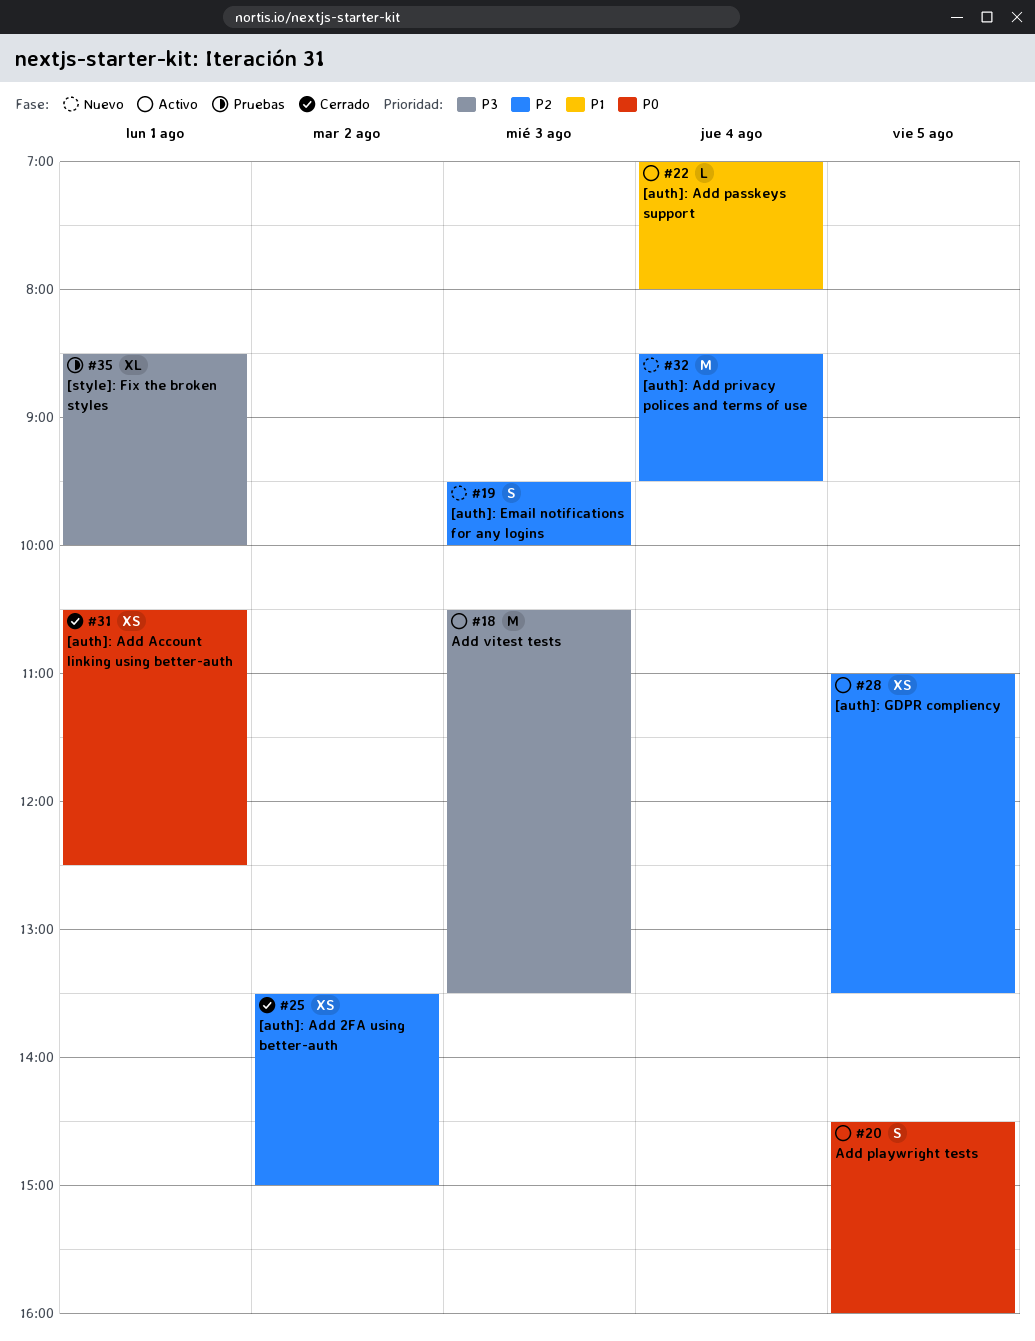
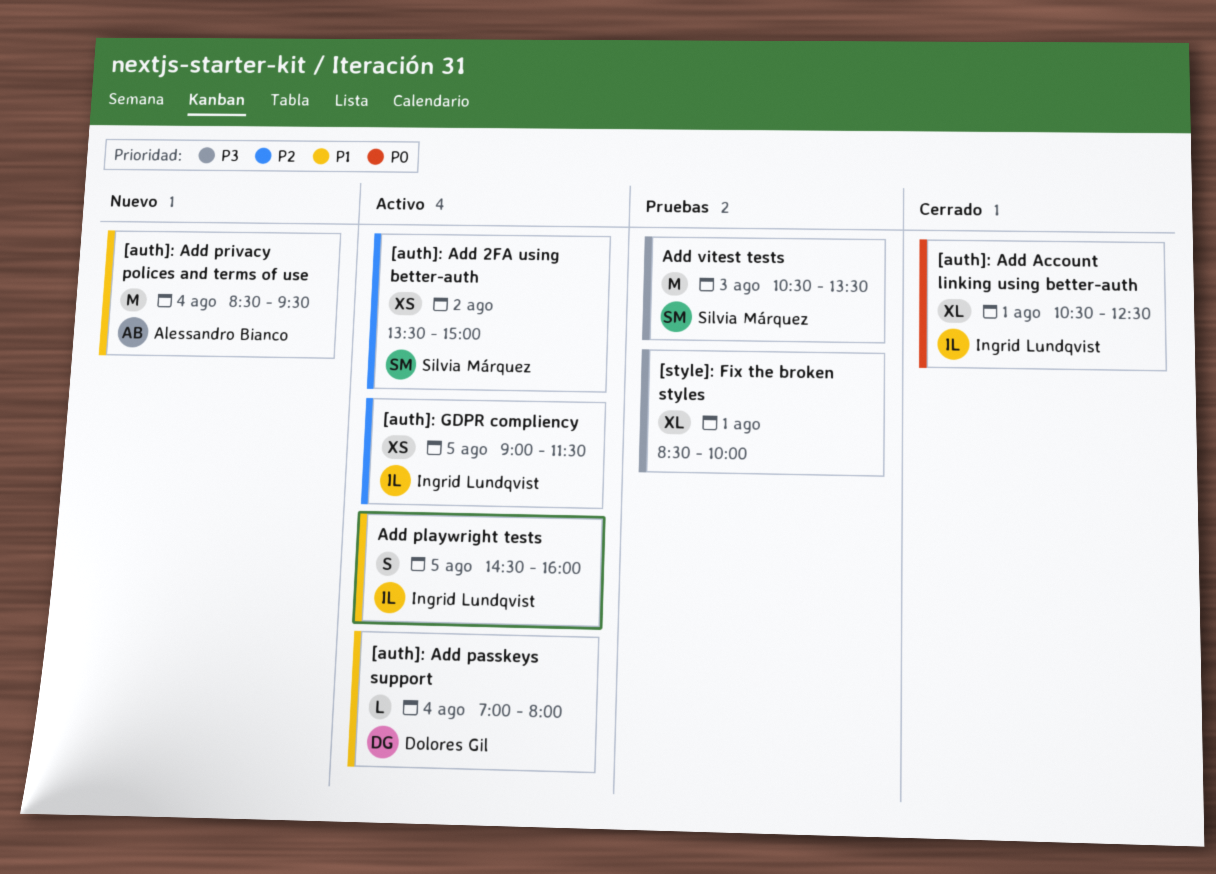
[auth]: Add 2FA using better-auth, status: Cerrado -> Activo
[auth]: Add Account linking using better-auth, estimate: XS -> XL
[auth]: Add privacy polices and terms of use, priority: P2 -> P1
[auth]: Email notifications for any logins: present -> none
[auth]: GDPR compliency, begins: 11:00 -> 09:00
[auth]: GDPR compliency, ends: 13:30 -> 11:30
Add playwright tests, priority: P0 -> P1
Add vitest tests, status: Activo -> Pruebas

